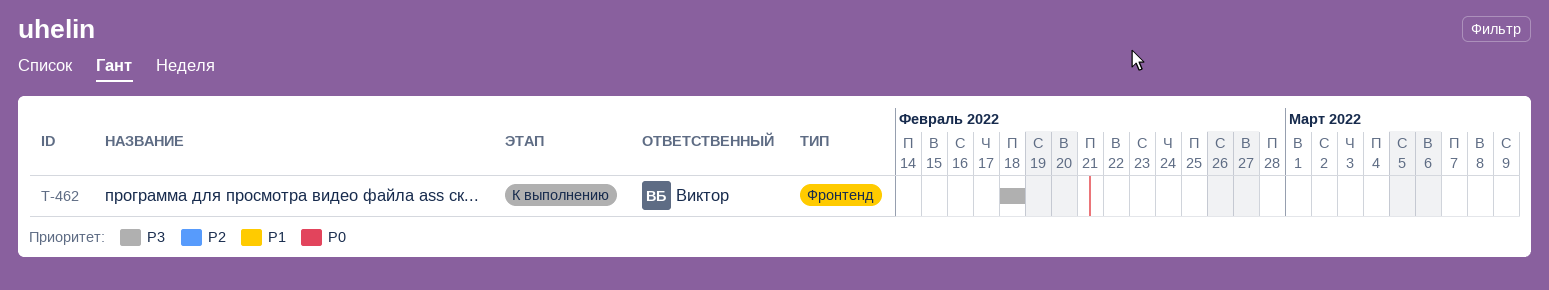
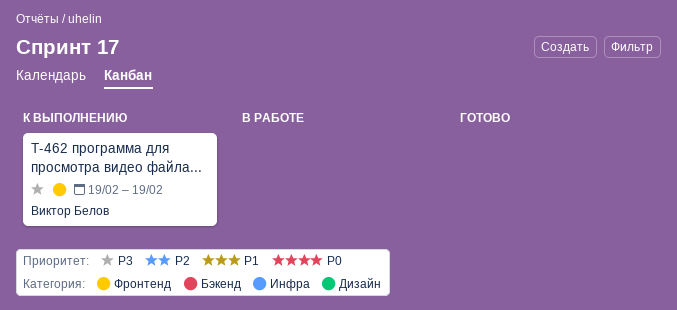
T-462, start: Feb 18 -> Feb 19
T-462, due: Feb 18 -> Feb 19

